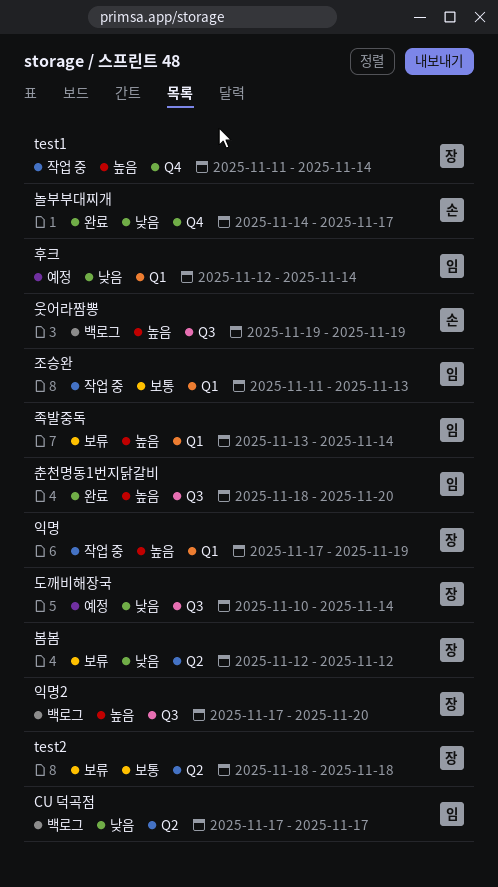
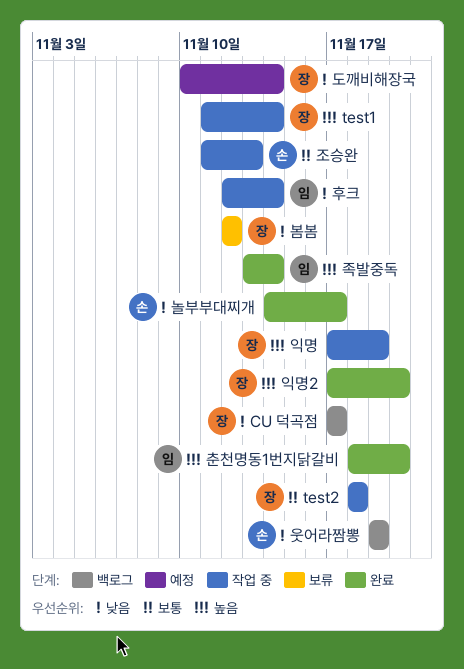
CU 덕곡점, owner: 임 -> 장
test2, status: 보류 -> 작업 중
웃어라짬뽕, priority: 높음 -> 낮음
익명2, status: 백로그 -> 완료
조승완, owner: 임 -> 손
족발중독, status: 보류 -> 완료
후크, status: 예정 -> 작업 중

